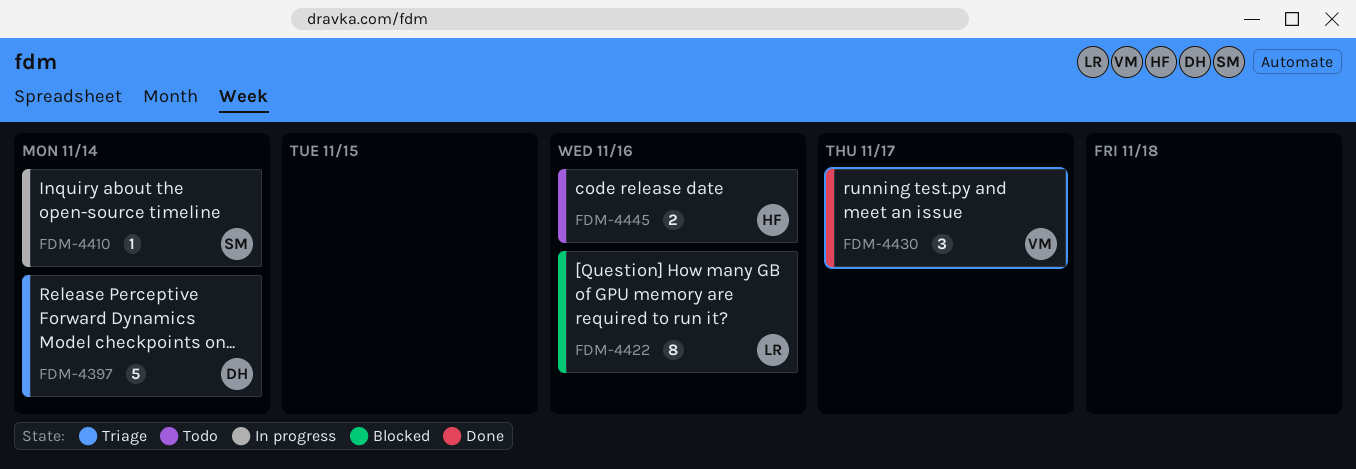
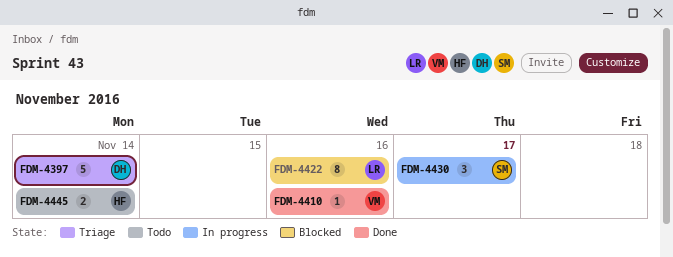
FDM-4410, status: In progress -> Done
FDM-4410, owner: SM -> VM
FDM-4410, due: Nov 14 -> Nov 16
FDM-4430, status: Done -> In progress
FDM-4430, owner: VM -> SM
FDM-4445, due: Nov 16 -> Nov 14

